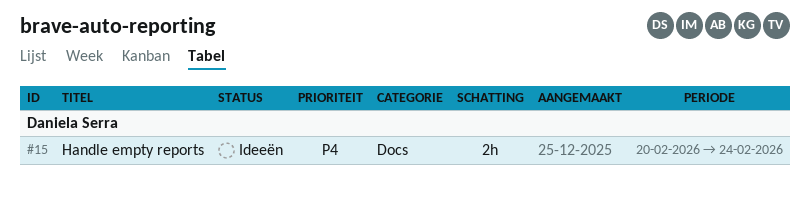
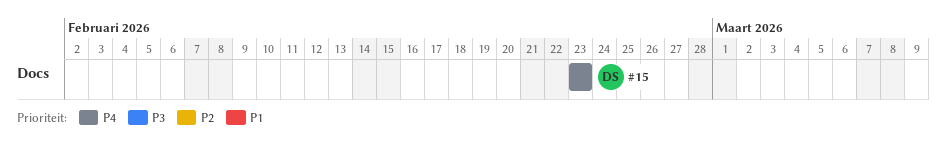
#15, start: Feb 20 -> Feb 23
#15, due: Feb 24 -> Feb 23

